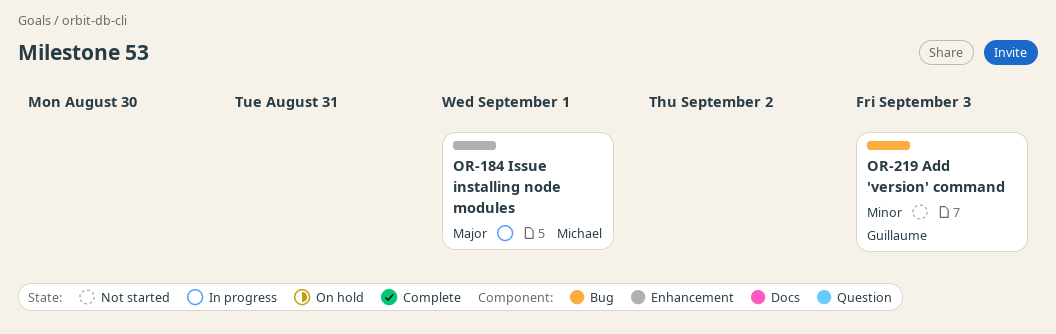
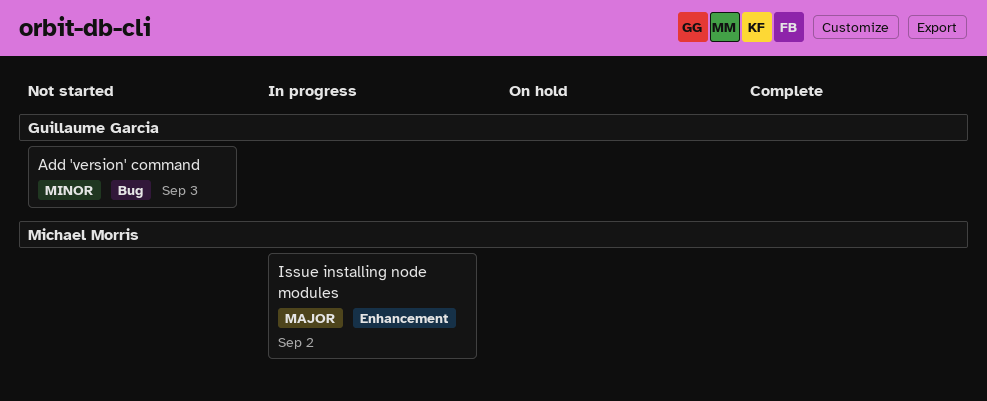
Issue installing node modules, due: Sep 1 -> Sep 2

